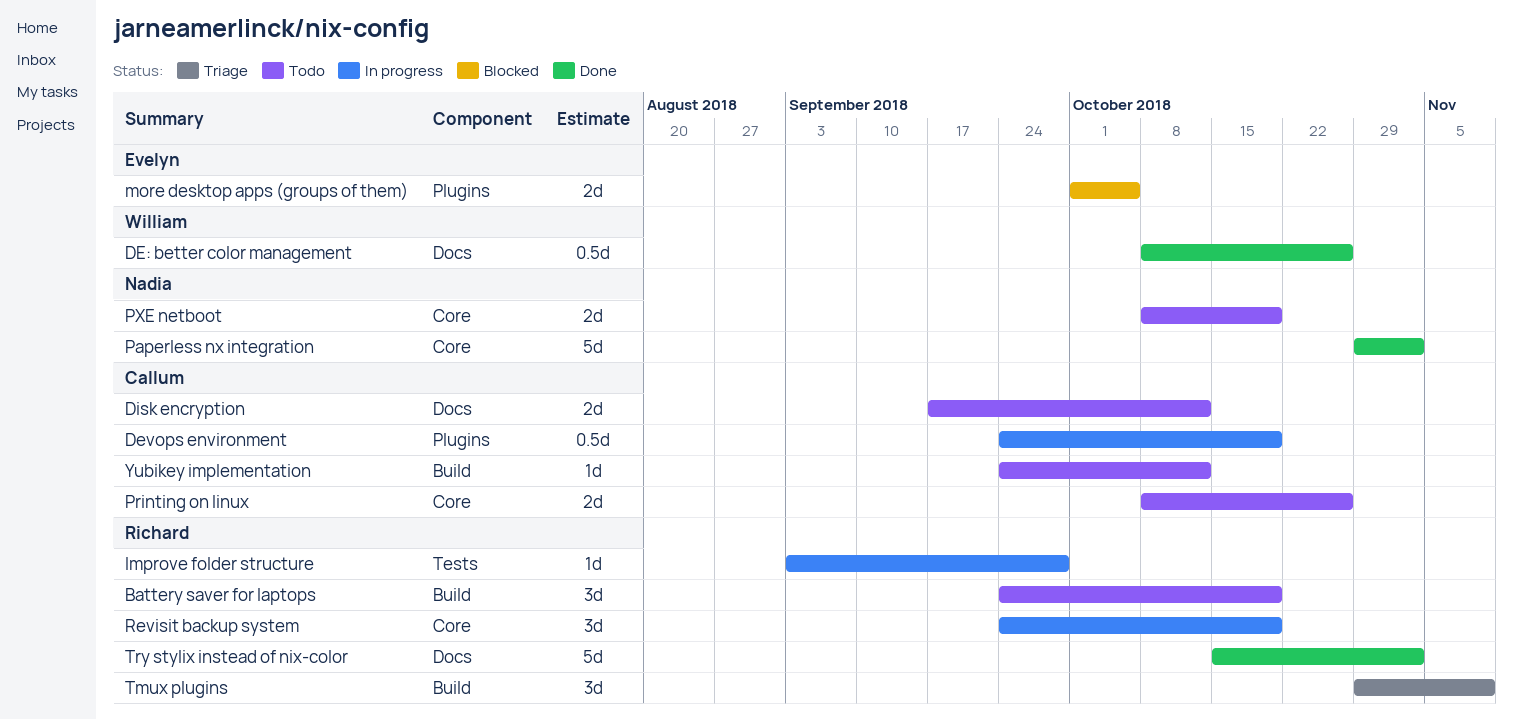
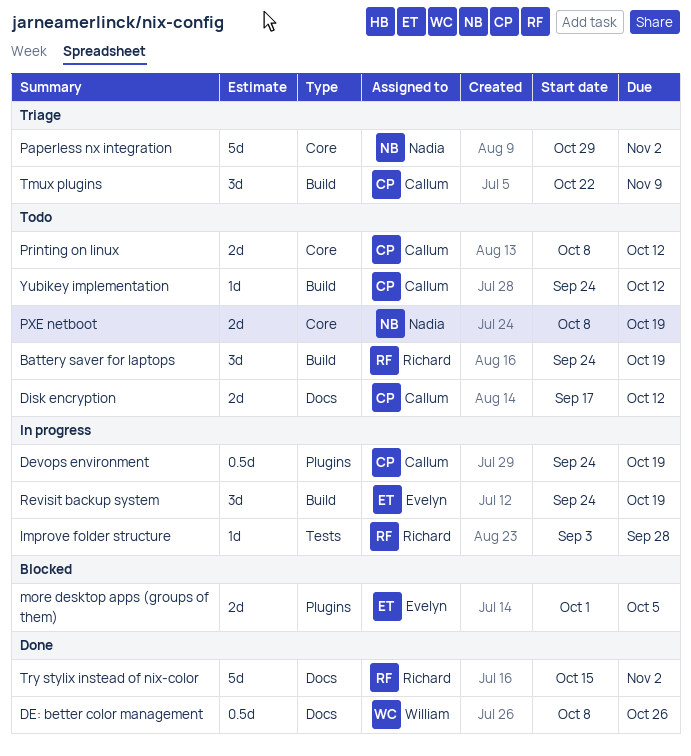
Paperless nx integration, status: Done -> Triage
Printing on linux, due: Oct 26 -> Oct 12
Revisit backup system, owner: Richard -> Evelyn
Revisit backup system, label: Core -> Build
Tmux plugins, owner: Richard -> Callum
Tmux plugins, start: Oct 29 -> Oct 22

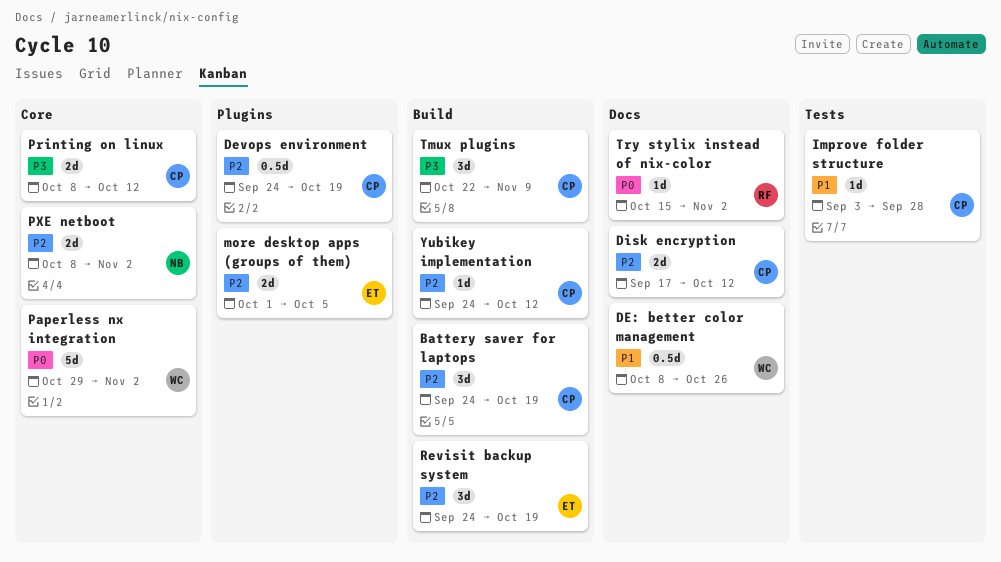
Battery saver for laptops, owner: Richard -> Callum
Improve folder structure, owner: Richard -> Callum
Paperless nx integration, owner: Nadia -> William
PXE netboot, due: Oct 19 -> Nov 2
Try stylix instead of nix-color, estimate: 5d -> 1d

